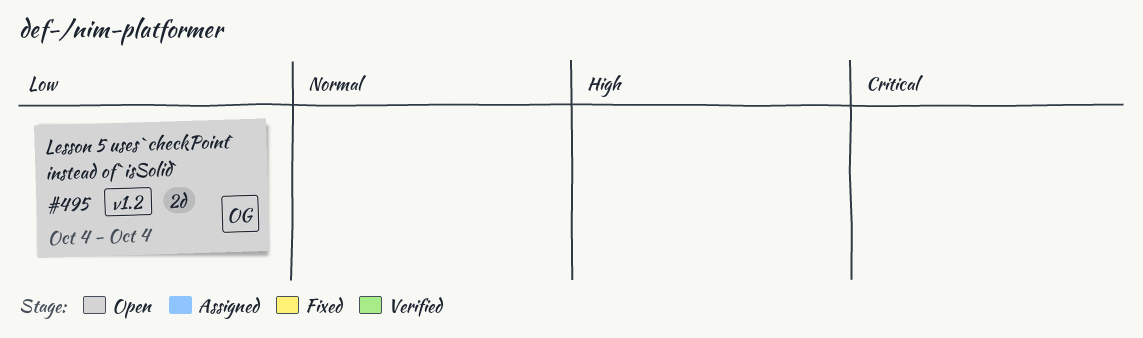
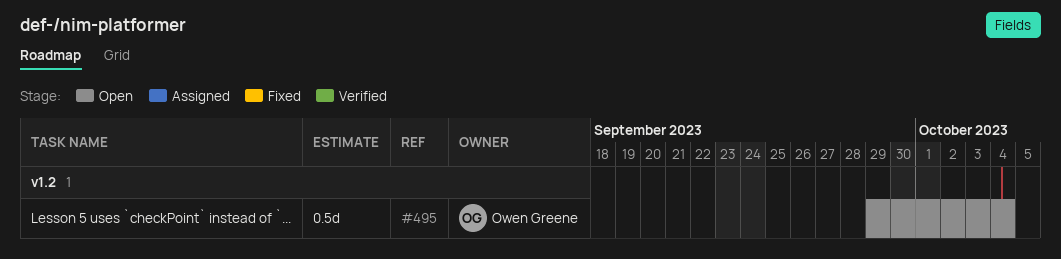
#495, estimate: 2d -> 0.5d
#495, start: Oct 4 -> Sep 29

